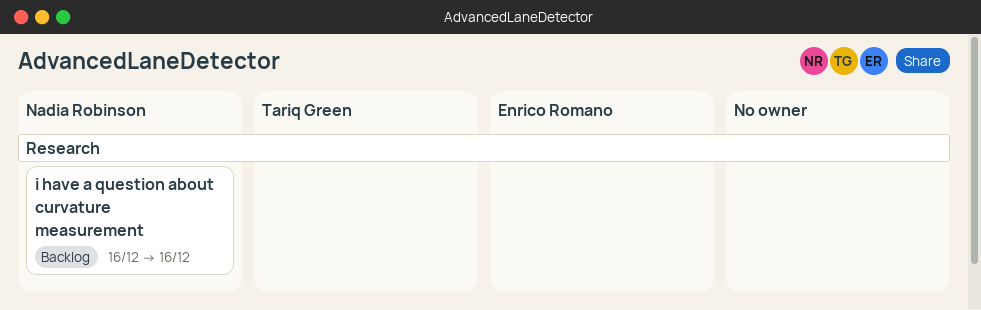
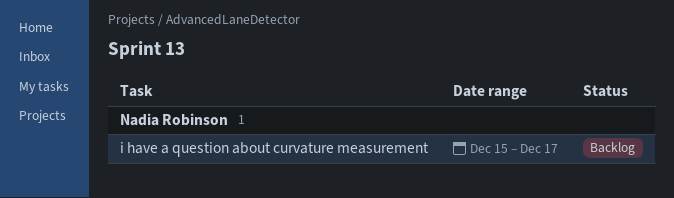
i have a question about curvature measurement, start: Dec 16 -> Dec 15
i have a question about curvature measurement, due: Dec 16 -> Dec 17

